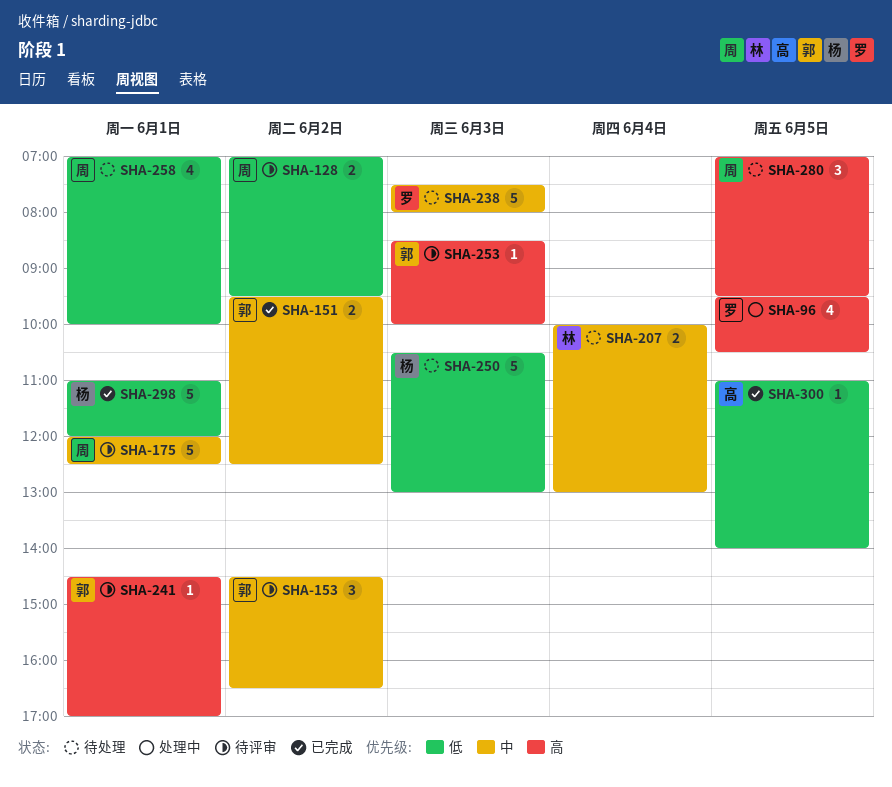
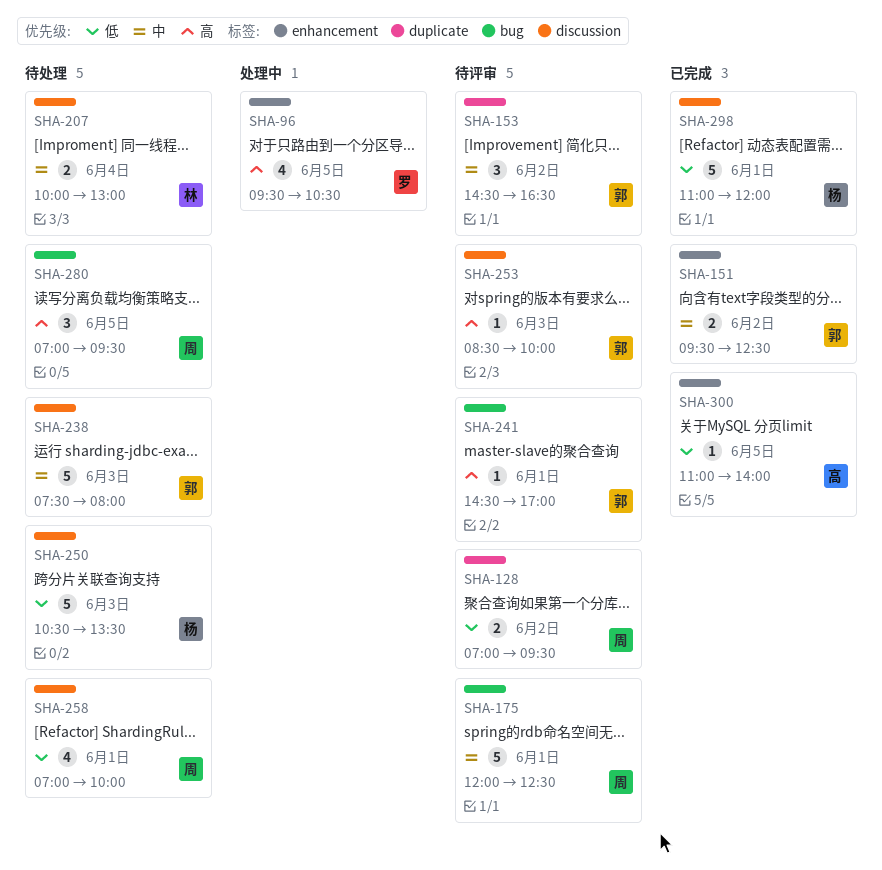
SHA-238, owner: 罗 -> 郭
SHA-250, ends: 13:00 -> 13:30

